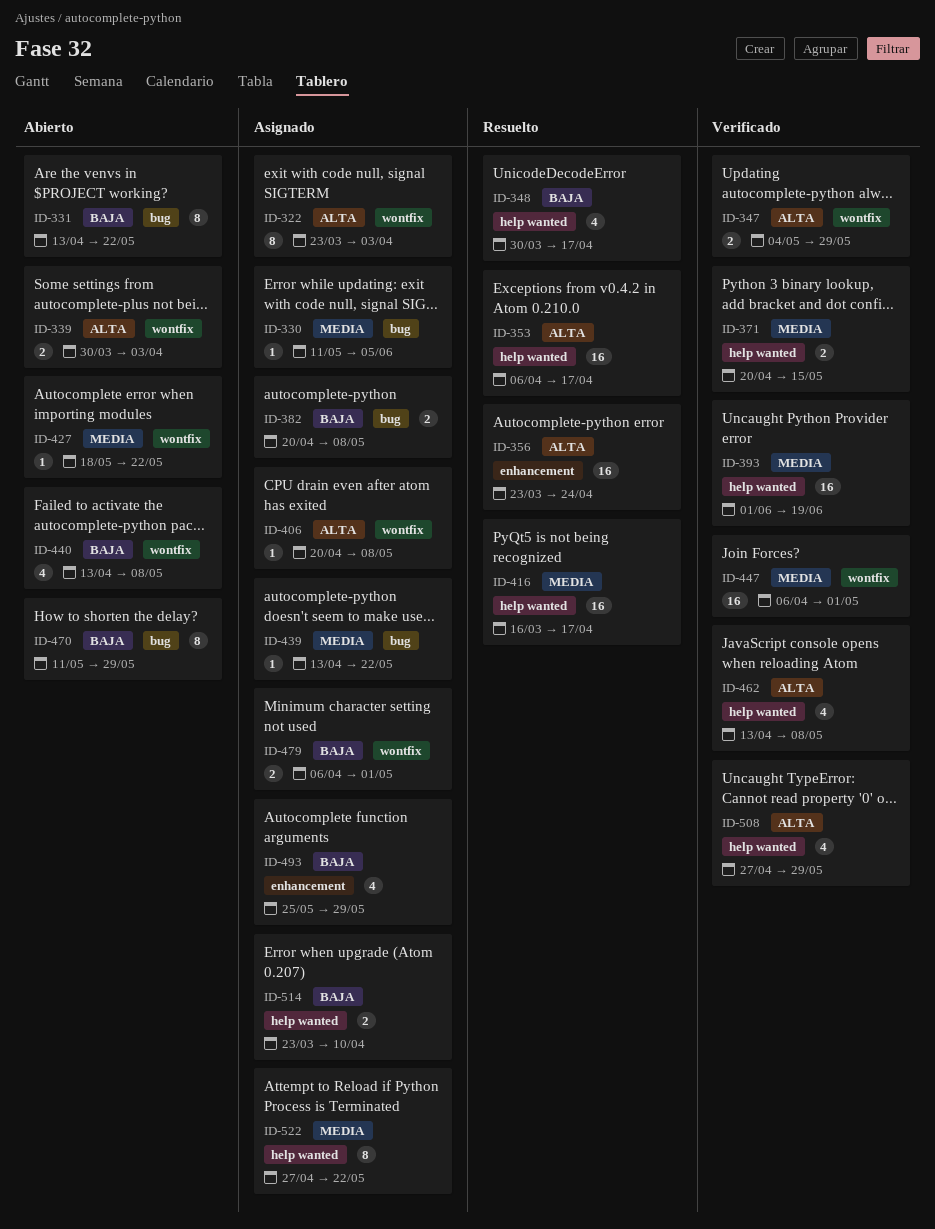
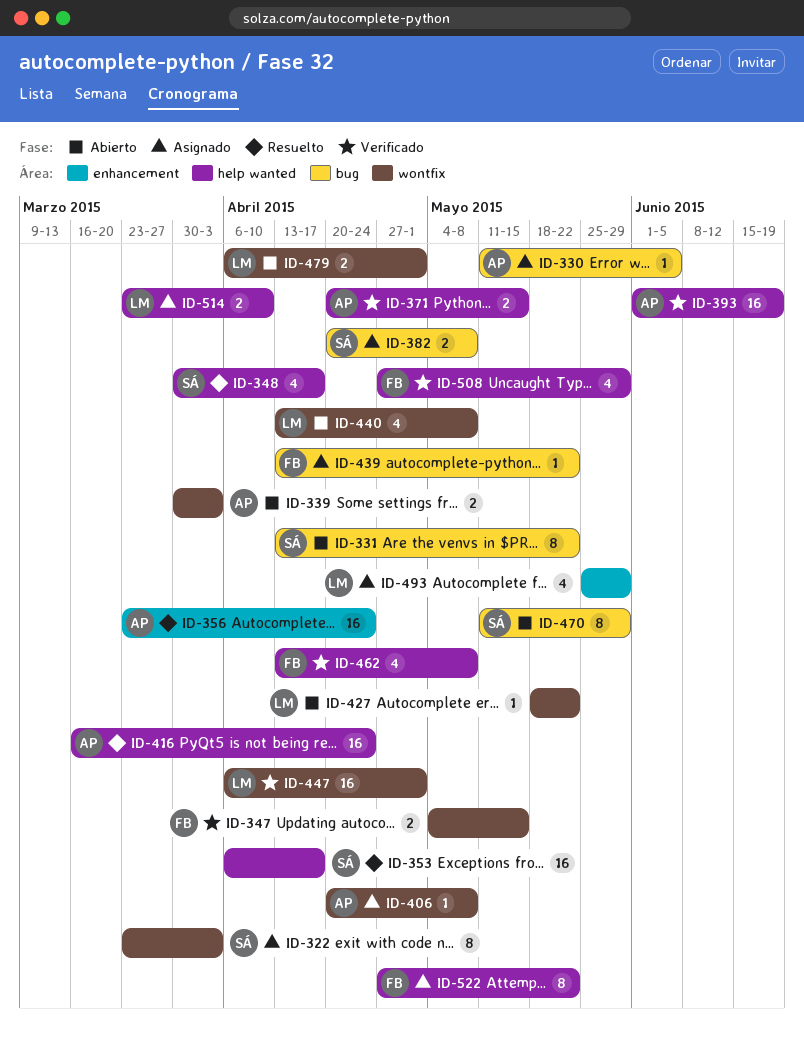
ID-347, due: May 29 -> May 15
ID-416, due: Apr 17 -> Apr 24
ID-479, status: Asignado -> Abierto

